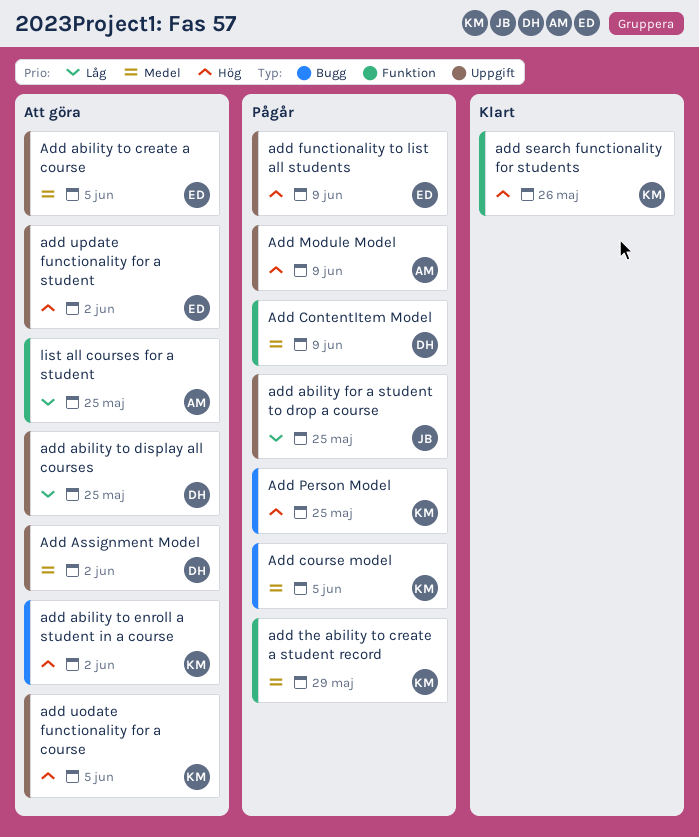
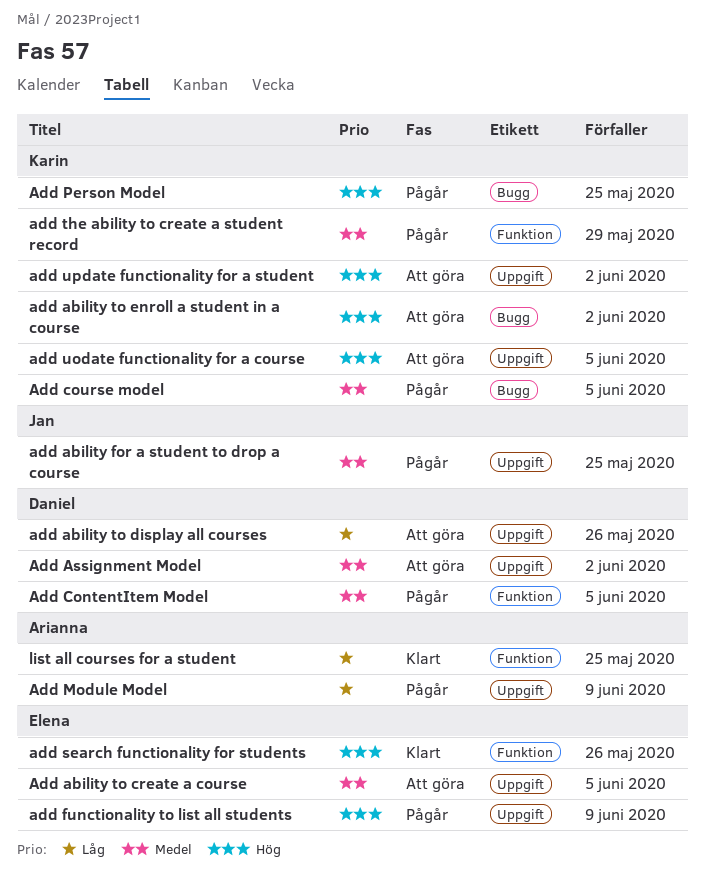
add ability for a student to drop a course, priority: Låg -> Medel
add ability to display all courses, due: May 25 -> May 26
Add ContentItem Model, due: Jun 9 -> Jun 5
Add Module Model, priority: Hög -> Låg
add search functionality for students, owner: Karin -> Elena
add update functionality for a student, owner: Elena -> Karin
list all courses for a student, status: Att göra -> Klart

